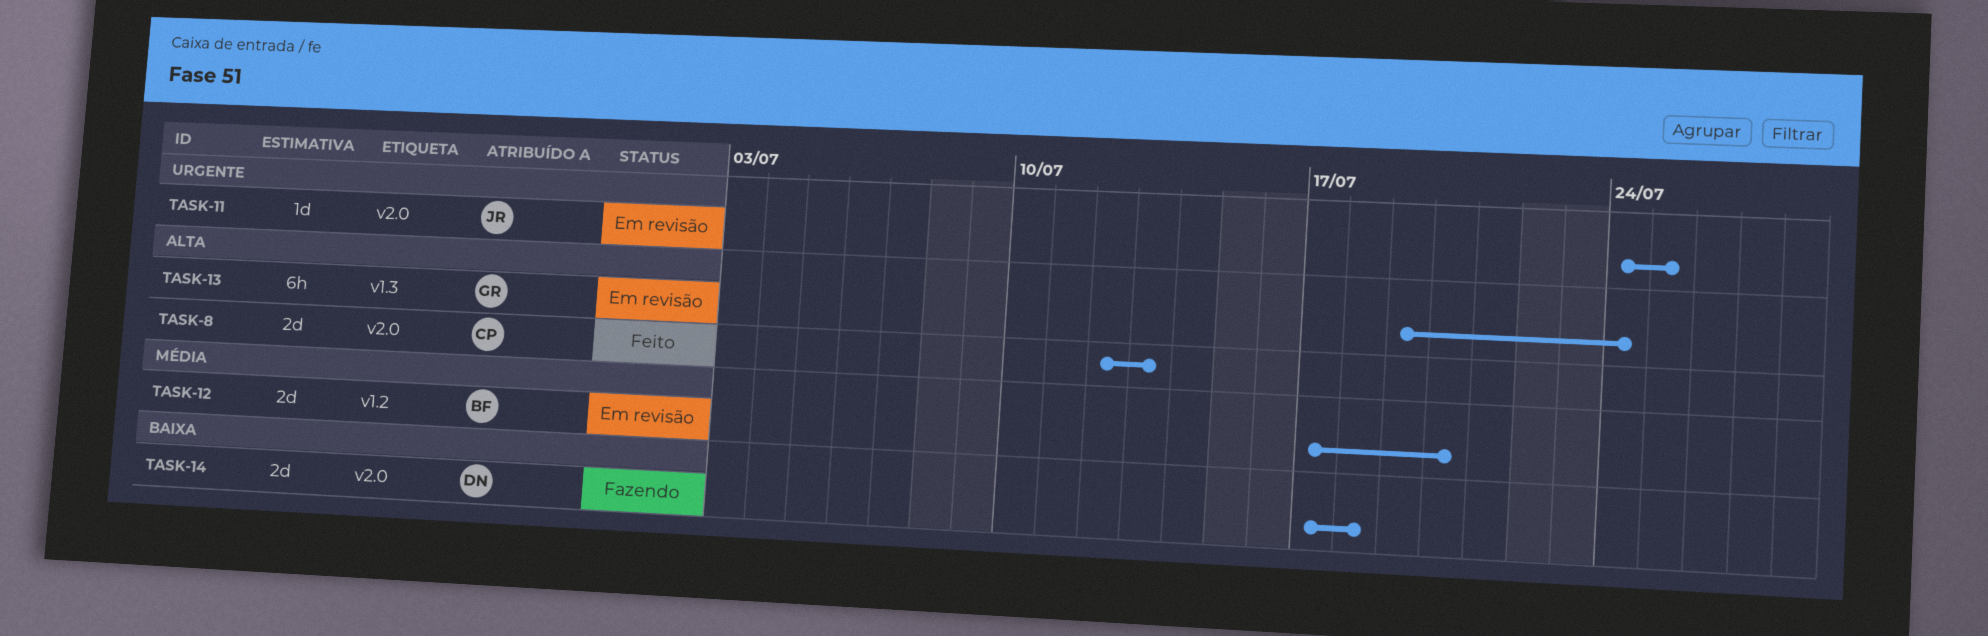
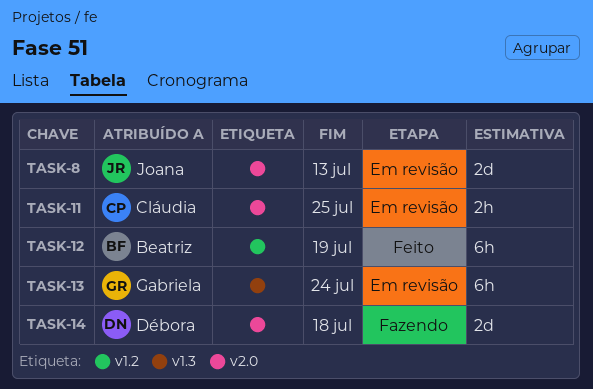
TASK-8, status: Feito -> Em revisão
TASK-8, owner: Cláudia -> Joana
TASK-11, owner: Joana -> Cláudia
TASK-11, estimate: 1d -> 2h
TASK-12, status: Em revisão -> Feito
TASK-12, estimate: 2d -> 6h
TASK-12, due: Jul 20 -> Jul 19

